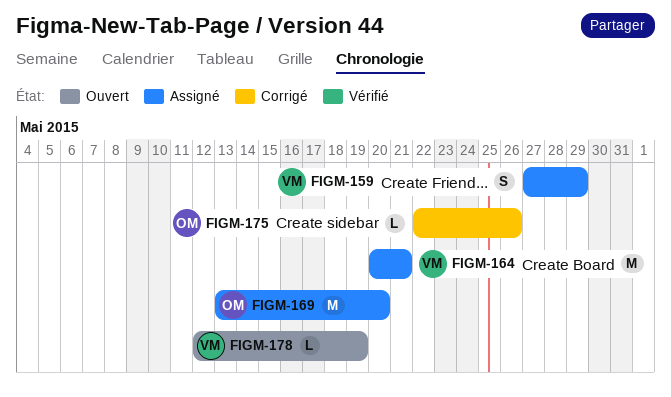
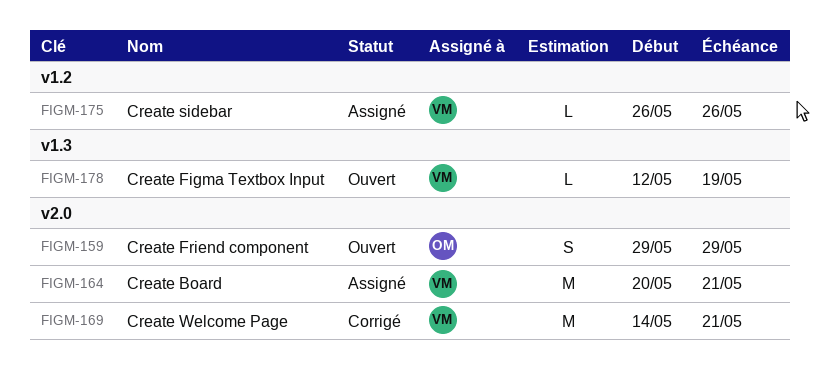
FIGM-159, status: Assigné -> Ouvert
FIGM-159, owner: VM -> OM
FIGM-159, start: May 27 -> May 29
FIGM-169, status: Assigné -> Corrigé
FIGM-169, owner: OM -> VM
FIGM-169, start: May 13 -> May 14
FIGM-169, due: May 20 -> May 21
FIGM-175, status: Corrigé -> Assigné
FIGM-175, owner: OM -> VM
FIGM-175, start: May 22 -> May 26

